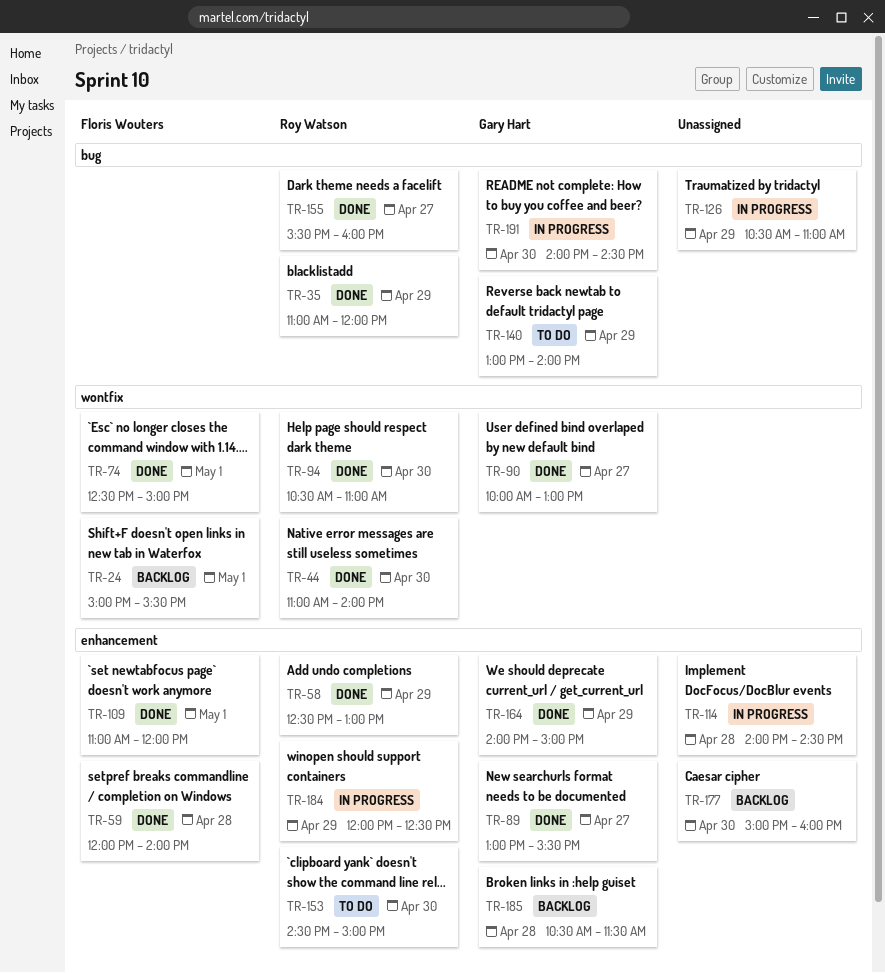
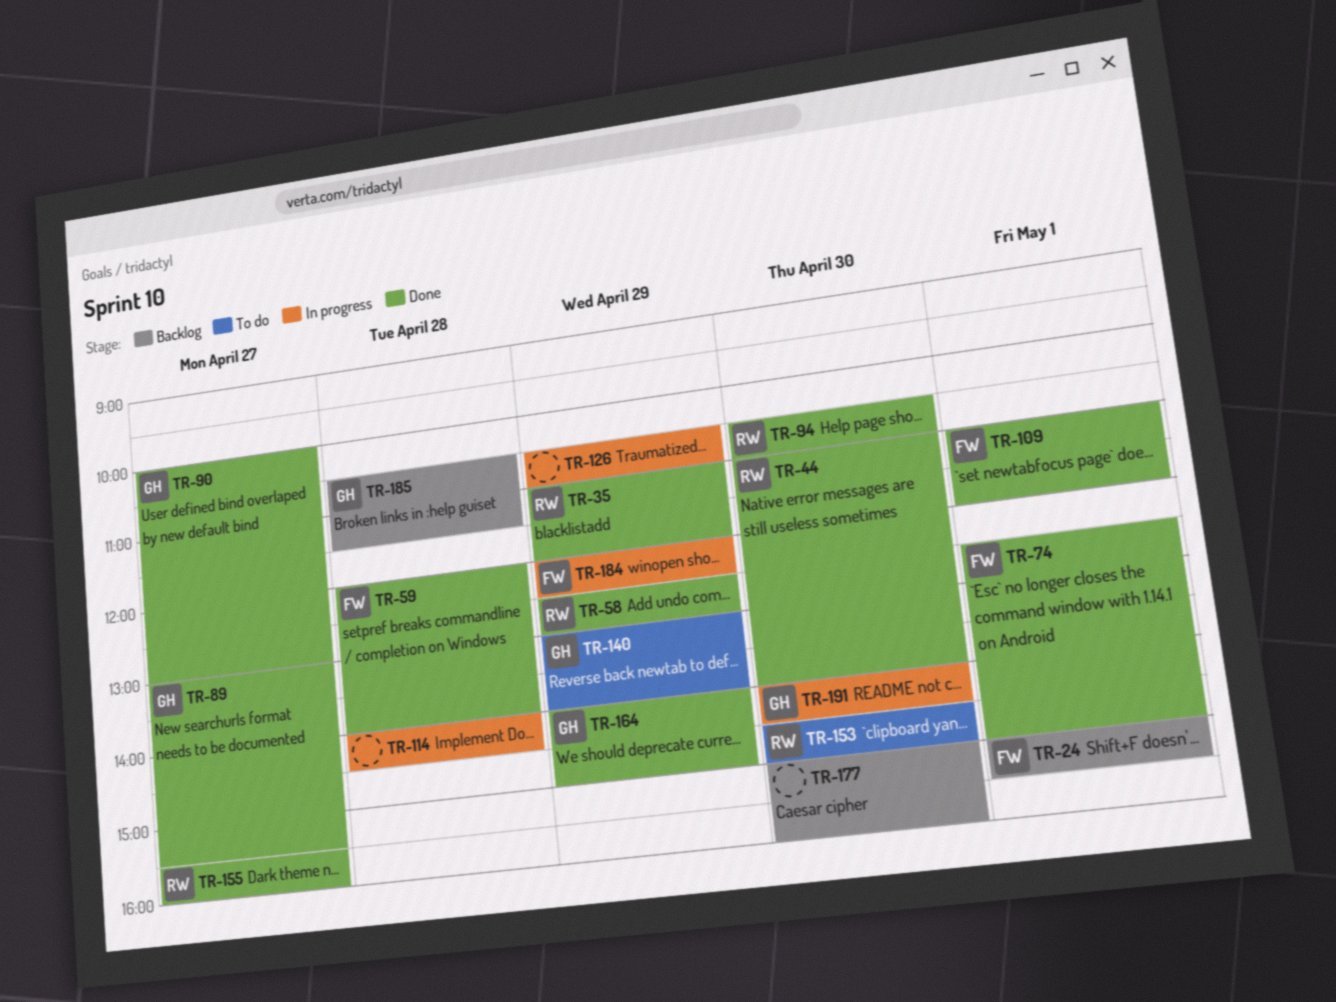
TR-184, owner: Roy Watson -> Floris Wouters

